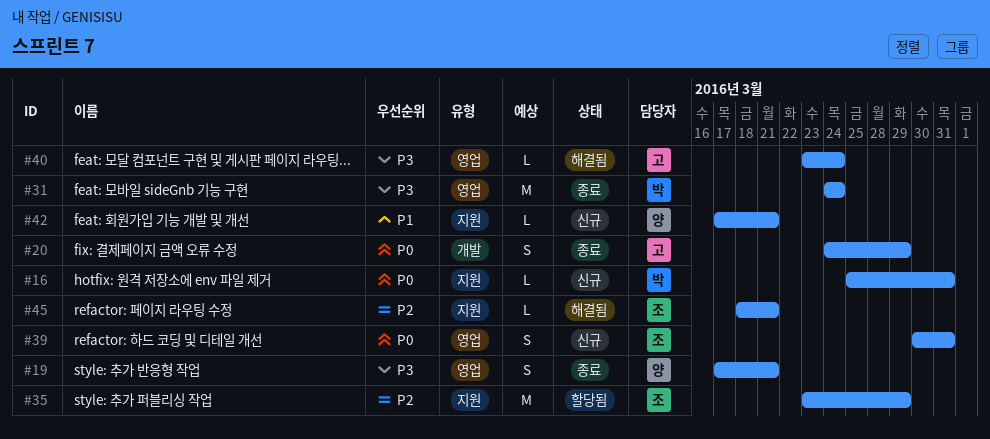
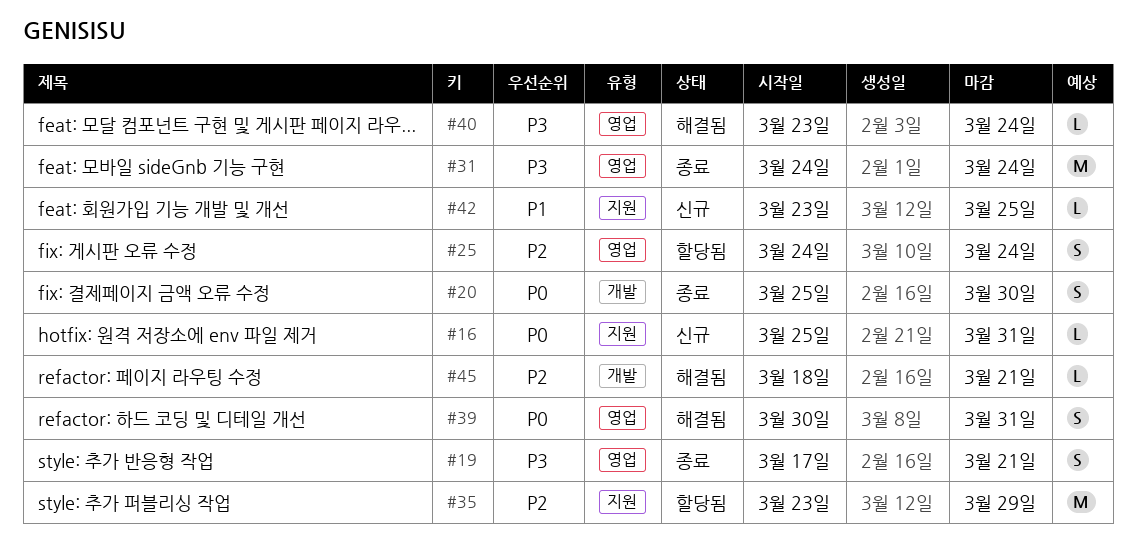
#20, start: Mar 24 -> Mar 25
#20, due: Mar 29 -> Mar 30
#25: none -> present
#39, status: 신규 -> 해결됨
#42, start: Mar 17 -> Mar 23
#42, due: Mar 21 -> Mar 25
#45, label: 지원 -> 개발

